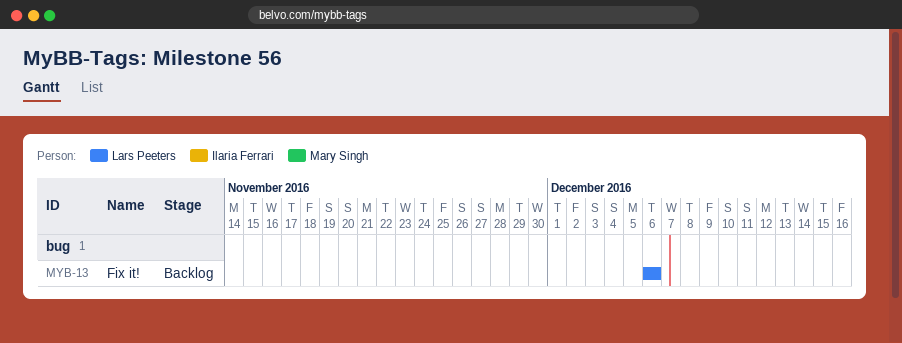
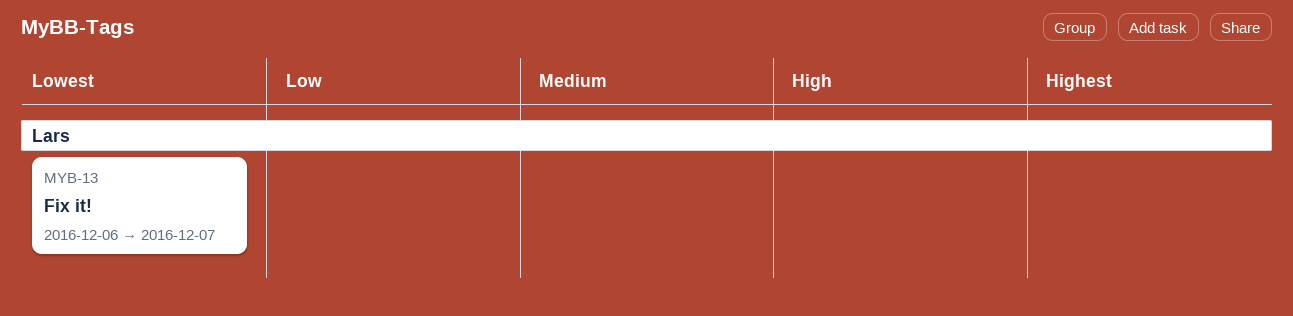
MYB-13, due: Dec 6 -> Dec 7

